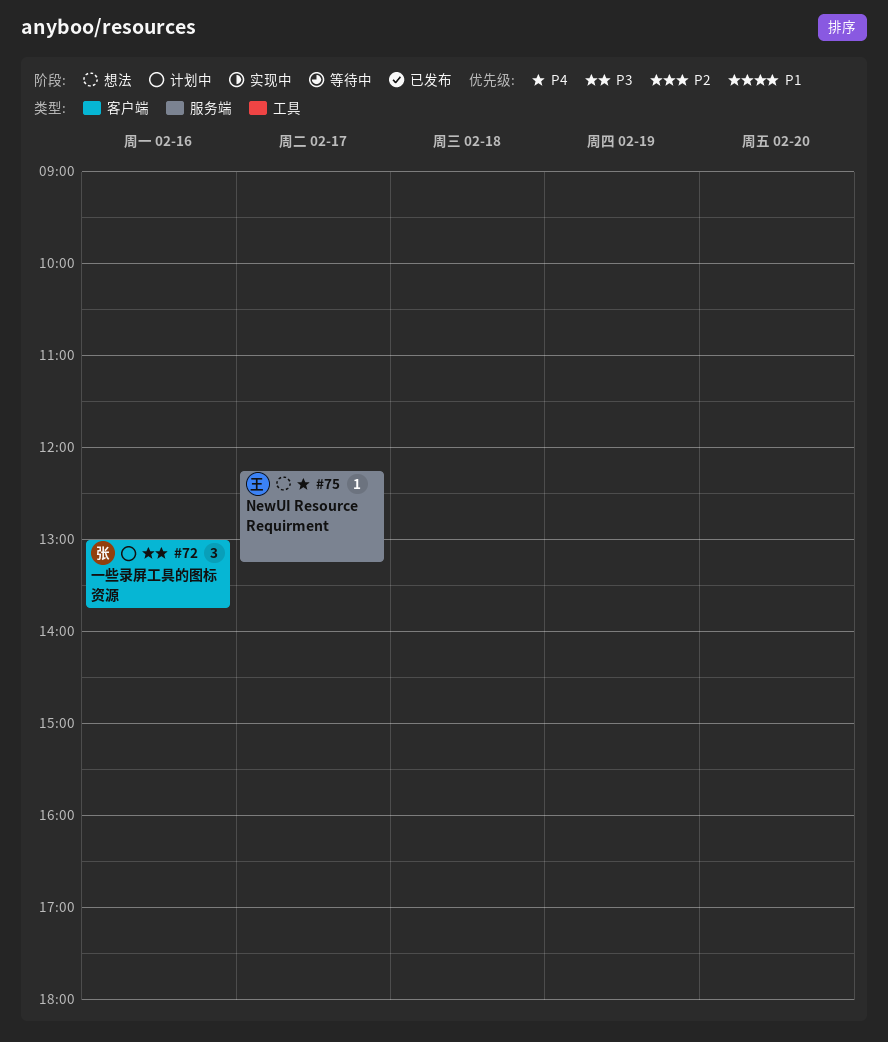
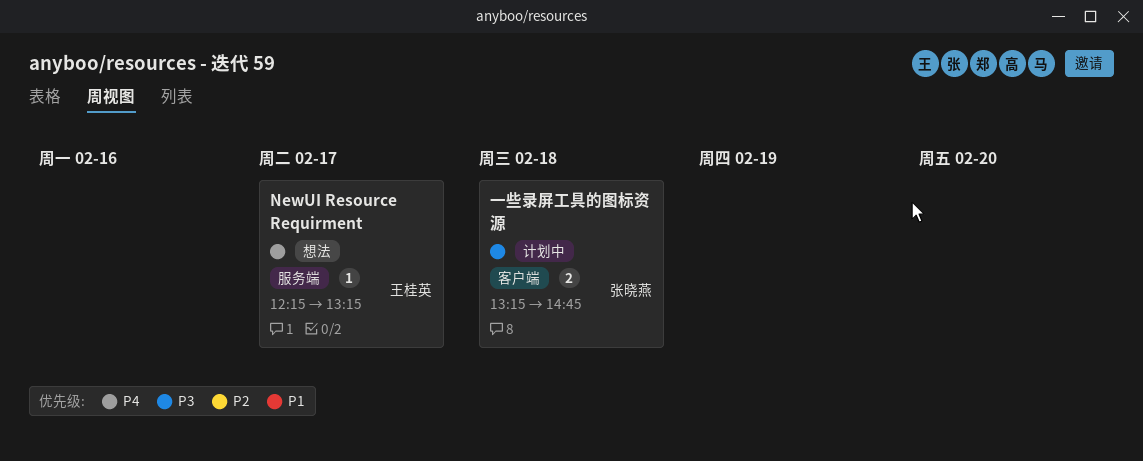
一些录屏工具的图标资源, estimate: 3 -> 2
一些录屏工具的图标资源, day: Feb 16 -> Feb 18
一些录屏工具的图标资源, begins: 13:00 -> 13:15
一些录屏工具的图标资源, ends: 13:45 -> 14:45

